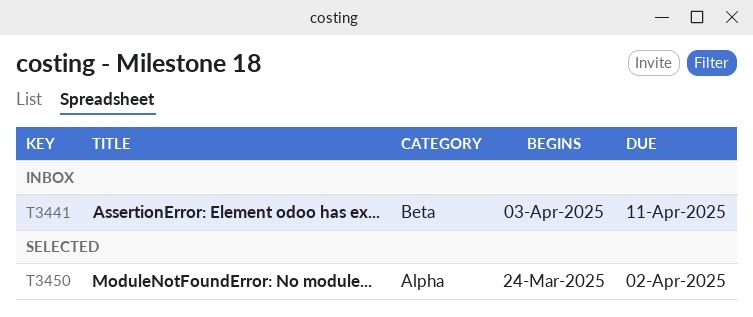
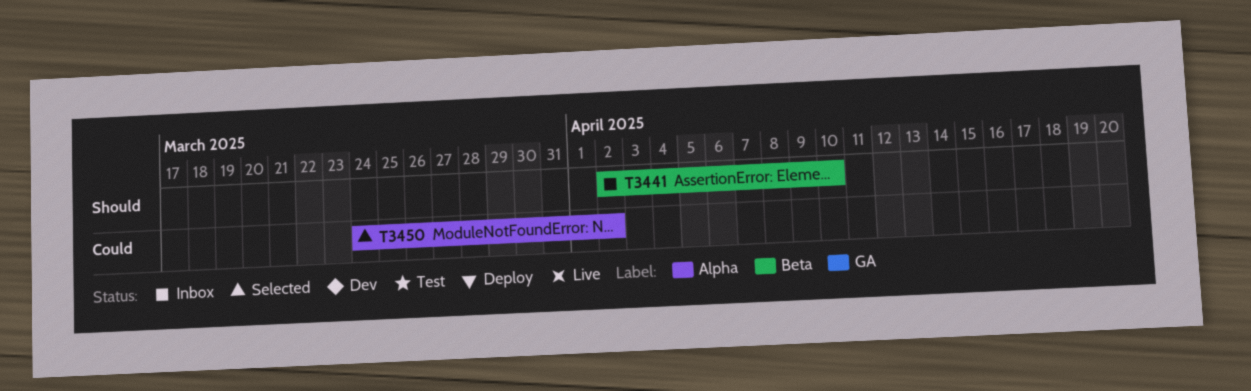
T3441, start: Apr 3 -> Apr 2
T3441, due: Apr 11 -> Apr 10

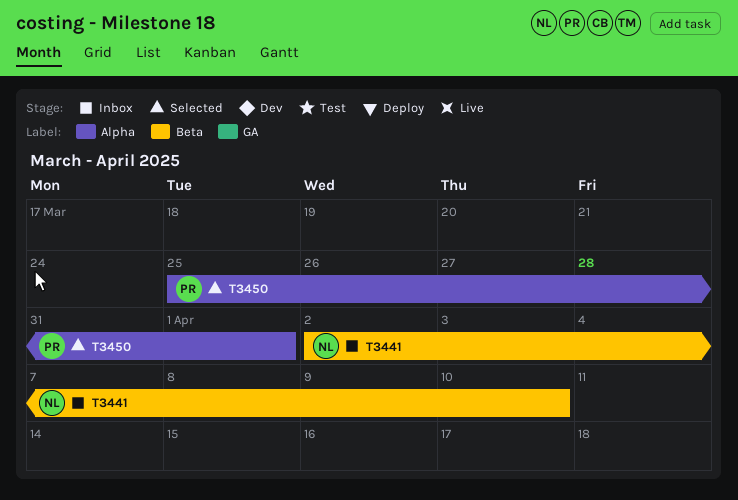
T3450, start: Mar 24 -> Mar 25
T3450, due: Apr 2 -> Apr 1

